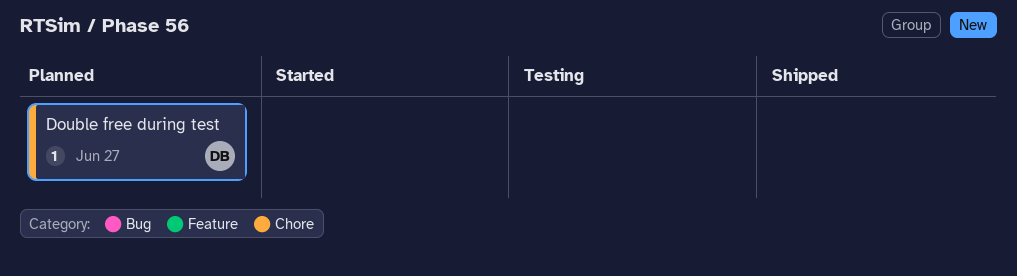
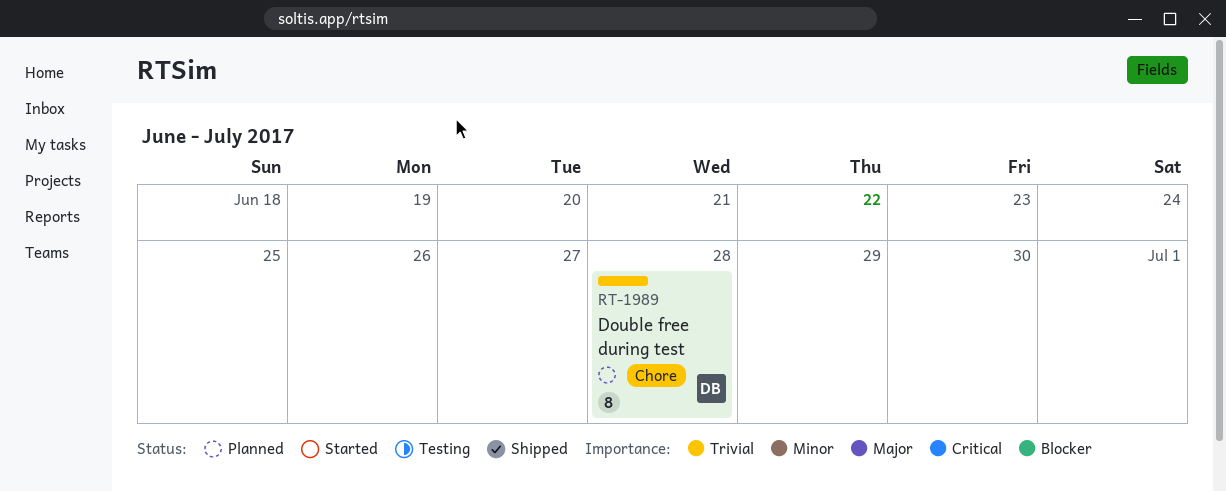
Double free during test, estimate: 1 -> 8
Double free during test, due: Jun 27 -> Jun 28

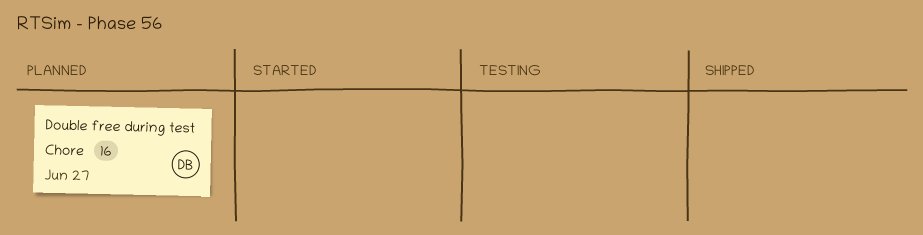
Double free during test, estimate: 8 -> 16
Double free during test, due: Jun 28 -> Jun 27

